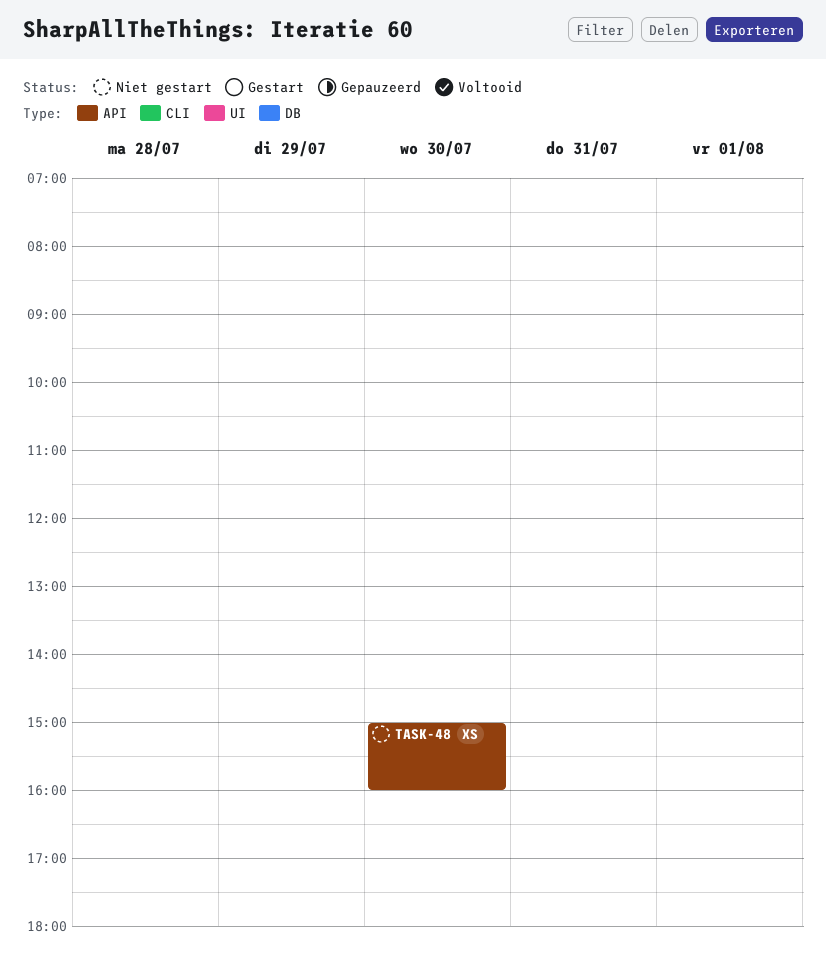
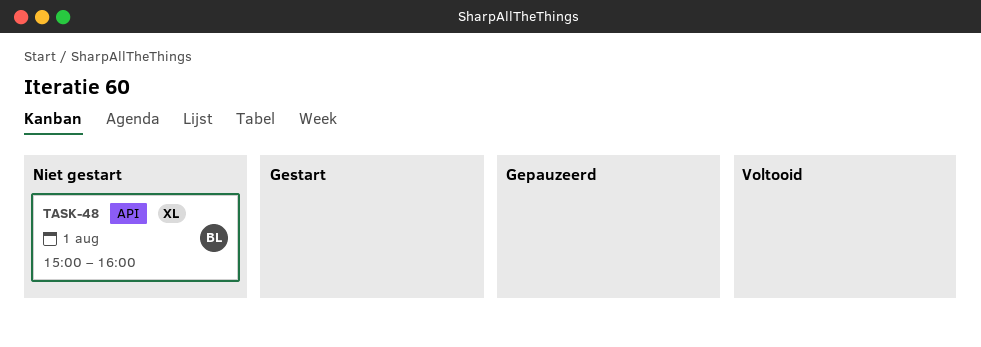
TASK-48, estimate: XS -> XL
TASK-48, day: Jul 30 -> Aug 1

